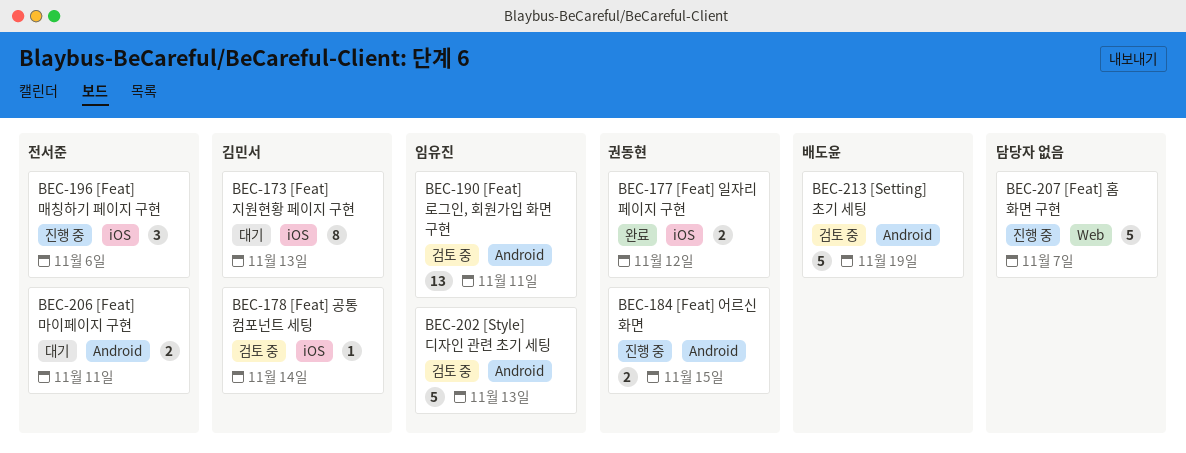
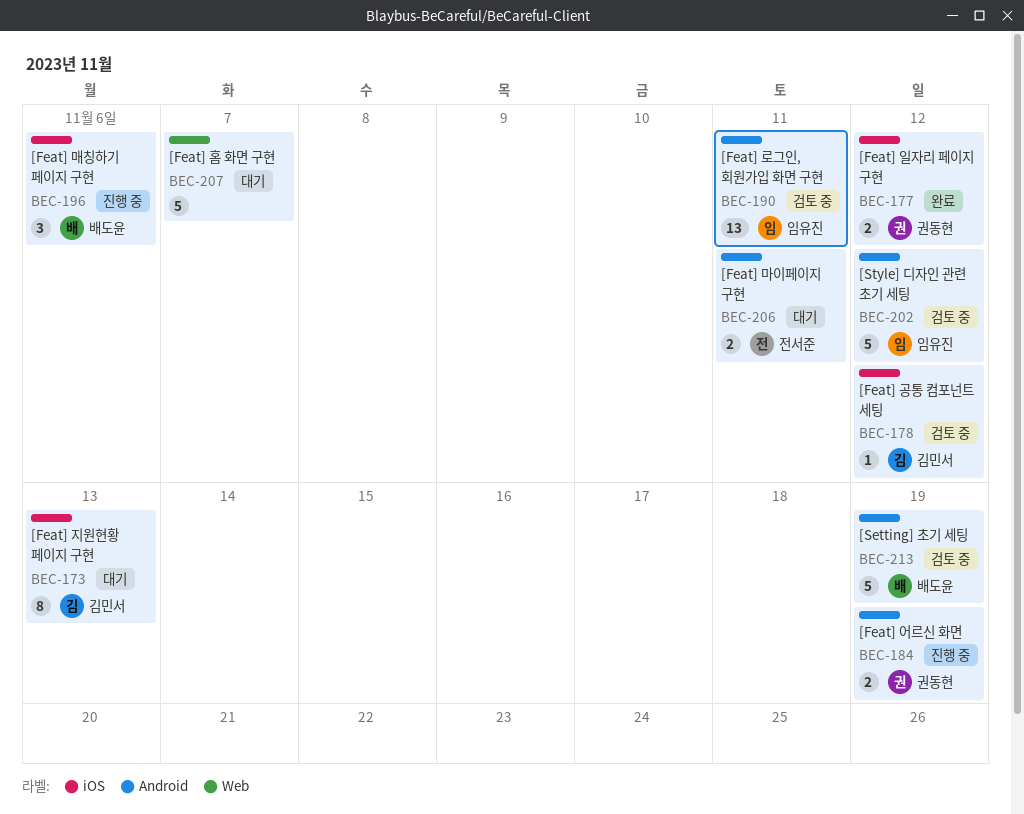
BEC-178, due: Nov 14 -> Nov 12
BEC-184, due: Nov 15 -> Nov 19
BEC-196, owner: 전서준 -> 배도윤
BEC-202, due: Nov 13 -> Nov 12
BEC-207, status: 진행 중 -> 대기

